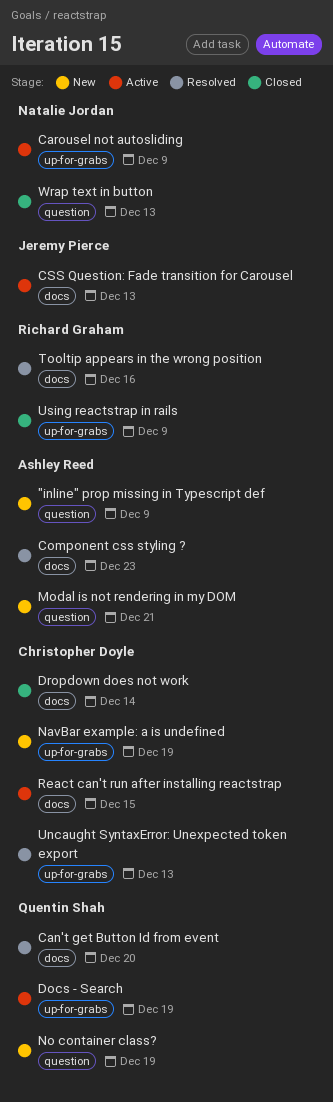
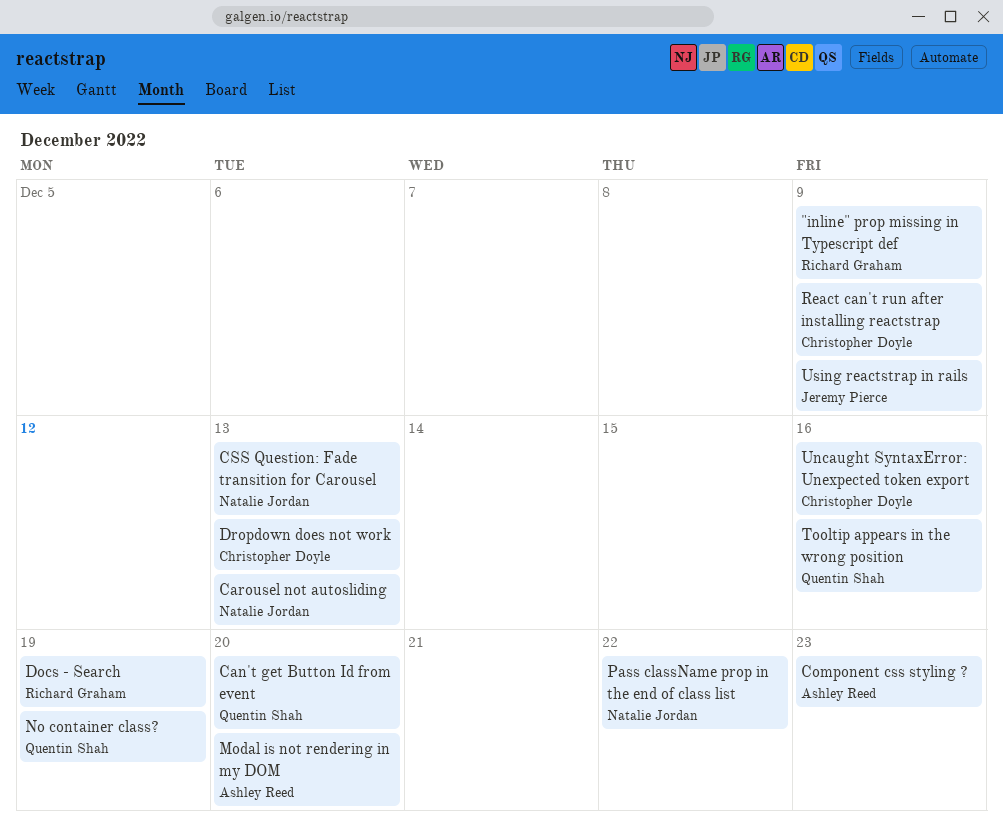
"inline" prop missing in Typescript def, owner: Ashley Reed -> Richard Graham
Carousel not autosliding, due: Dec 9 -> Dec 13
CSS Question: Fade transition for Carousel, owner: Jeremy Pierce -> Natalie Jordan
Docs - Search, owner: Quentin Shah -> Richard Graham
Dropdown does not work, due: Dec 14 -> Dec 13
Modal is not rendering in my DOM, due: Dec 21 -> Dec 20
NavBar example: a is undefined: present -> none
Pass className prop in the end of class list: none -> present
React can't run after installing reactstrap, due: Dec 15 -> Dec 9
Tooltip appears in the wrong position, owner: Richard Graham -> Quentin Shah
Uncaught SyntaxError: Unexpected token export, due: Dec 13 -> Dec 16
Using reactstrap in rails, owner: Richard Graham -> Jeremy Pierce
Wrap text in button: present -> none

